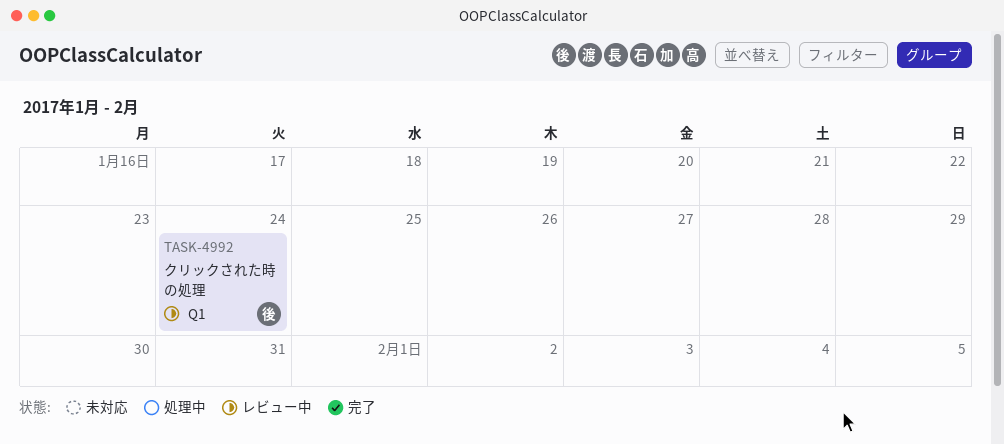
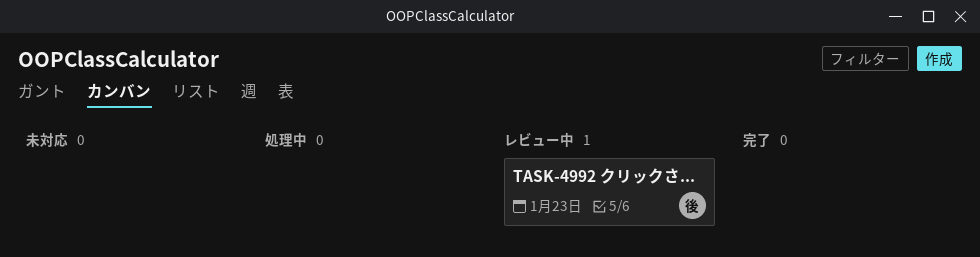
TASK-4992, due: Jan 24 -> Jan 23

